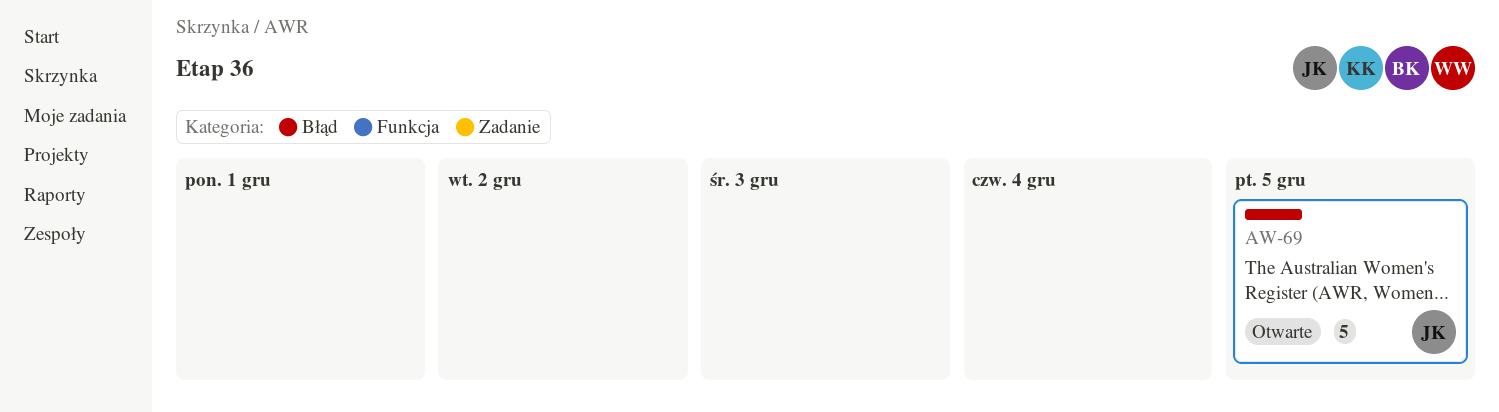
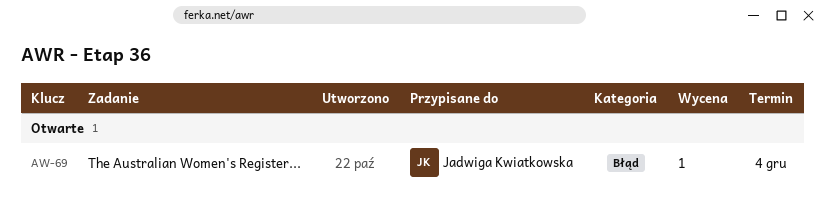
AW-69, estimate: 5 -> 1
AW-69, due: Dec 5 -> Dec 4

